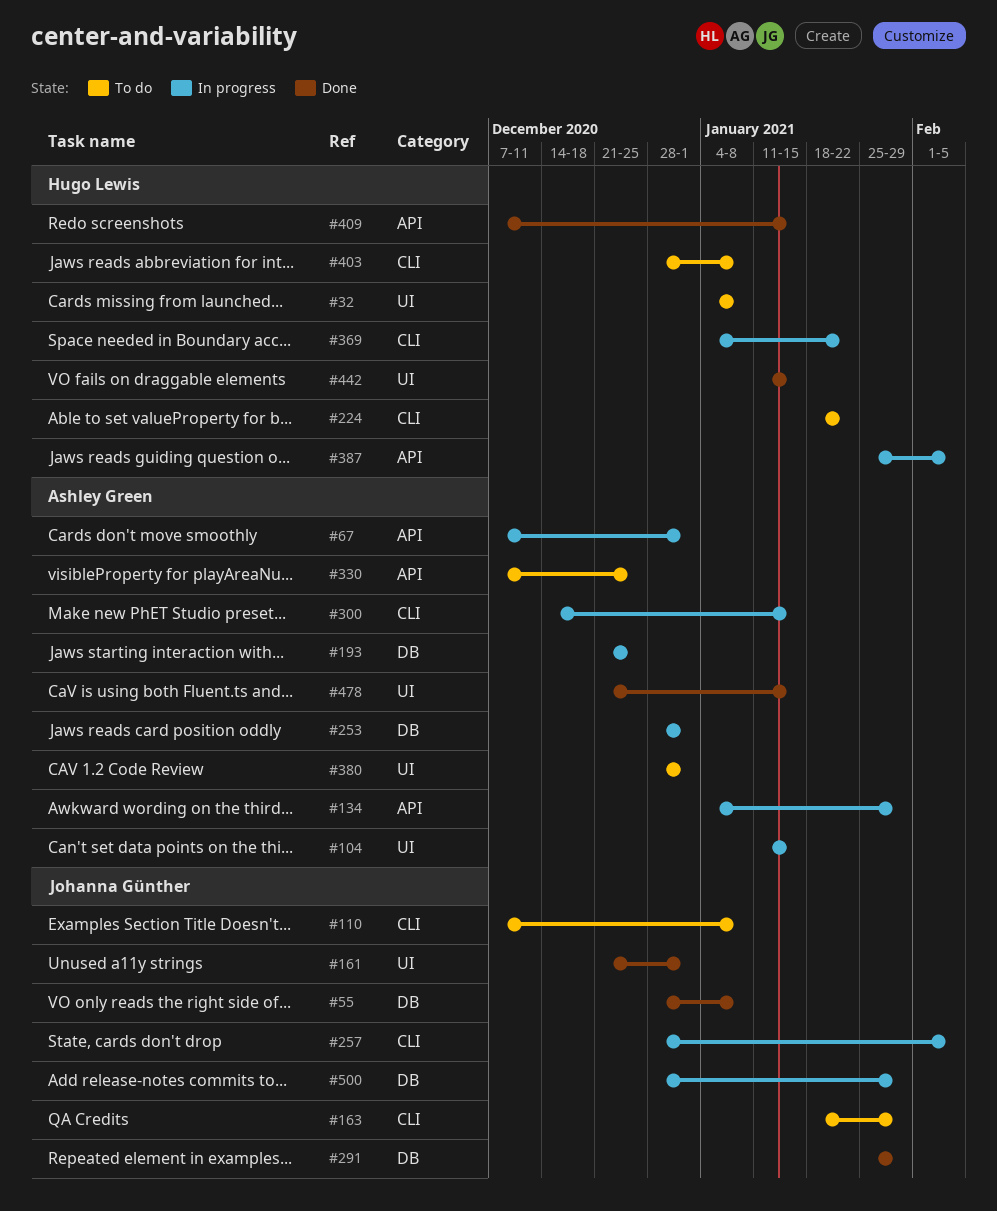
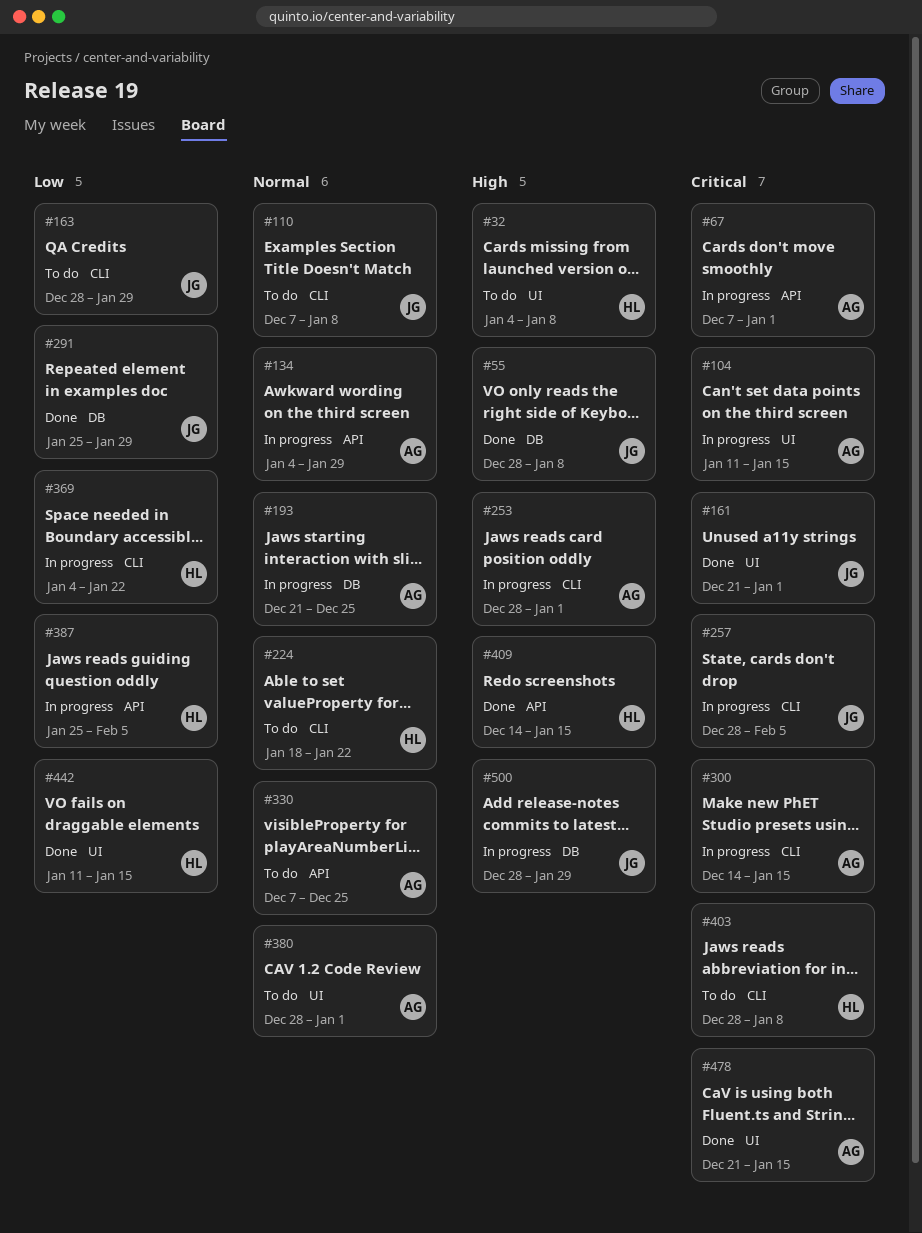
#163, start: Jan 18 -> Dec 28
#253, label: DB -> CLI
#409, start: Dec 7 -> Dec 14

